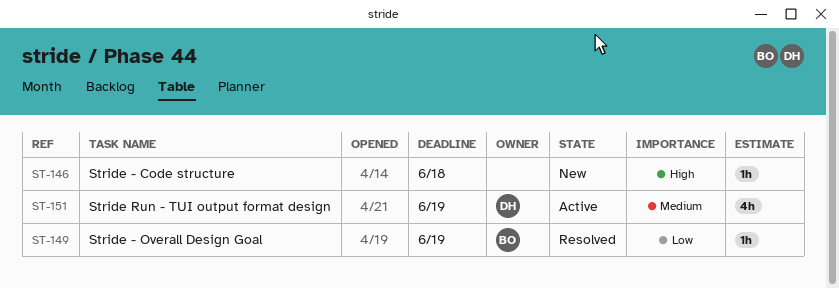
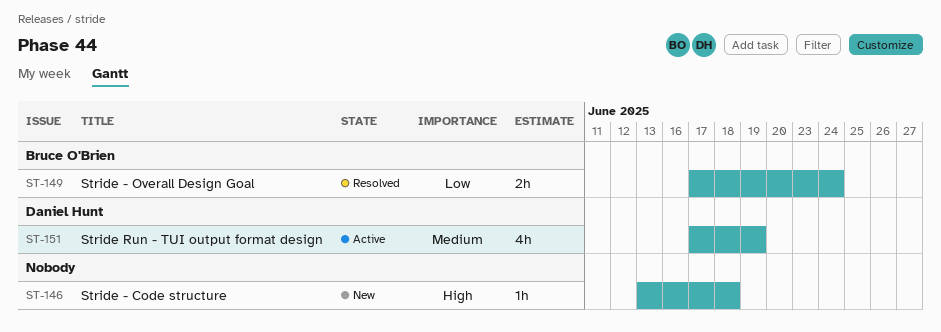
ST-149, estimate: 1h -> 2h
ST-149, due: Jun 19 -> Jun 24

